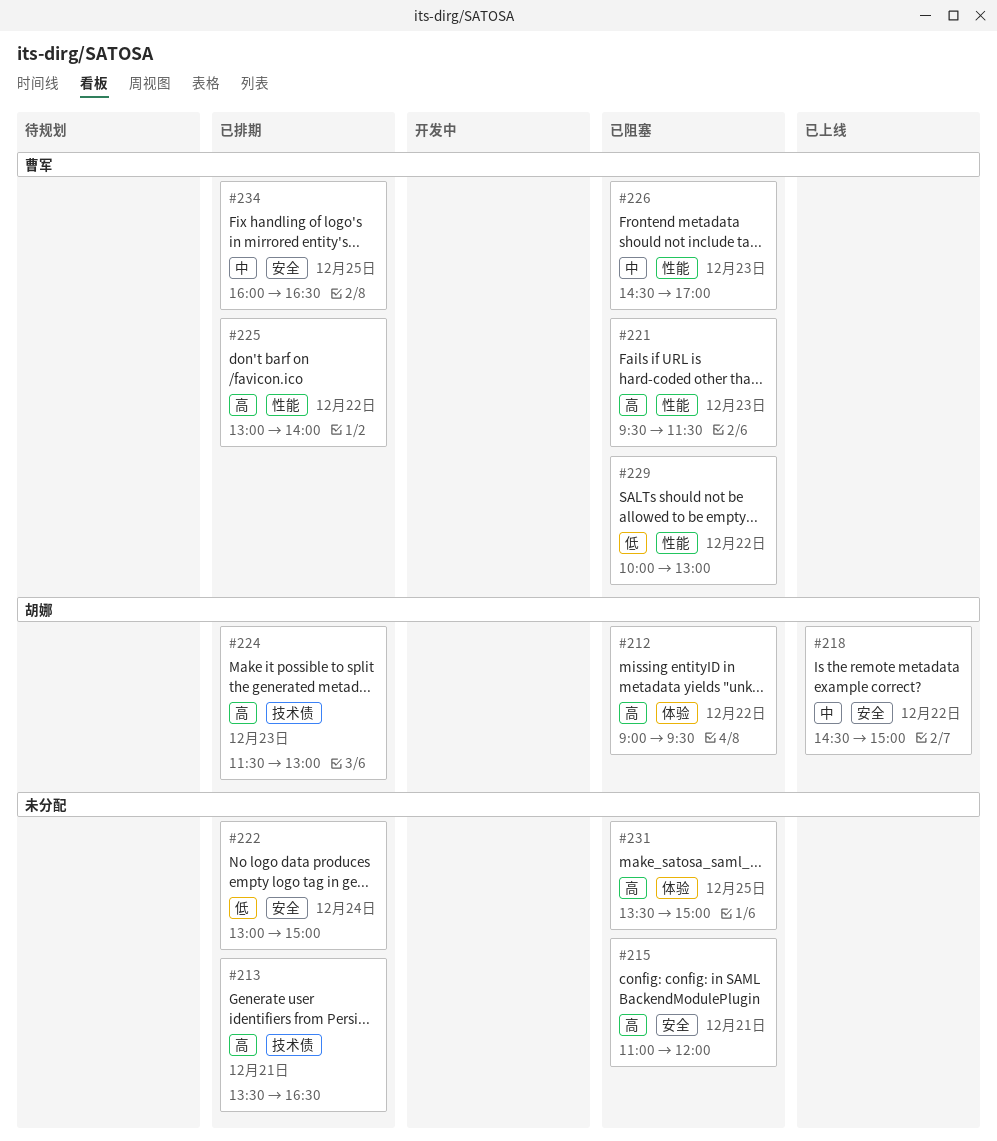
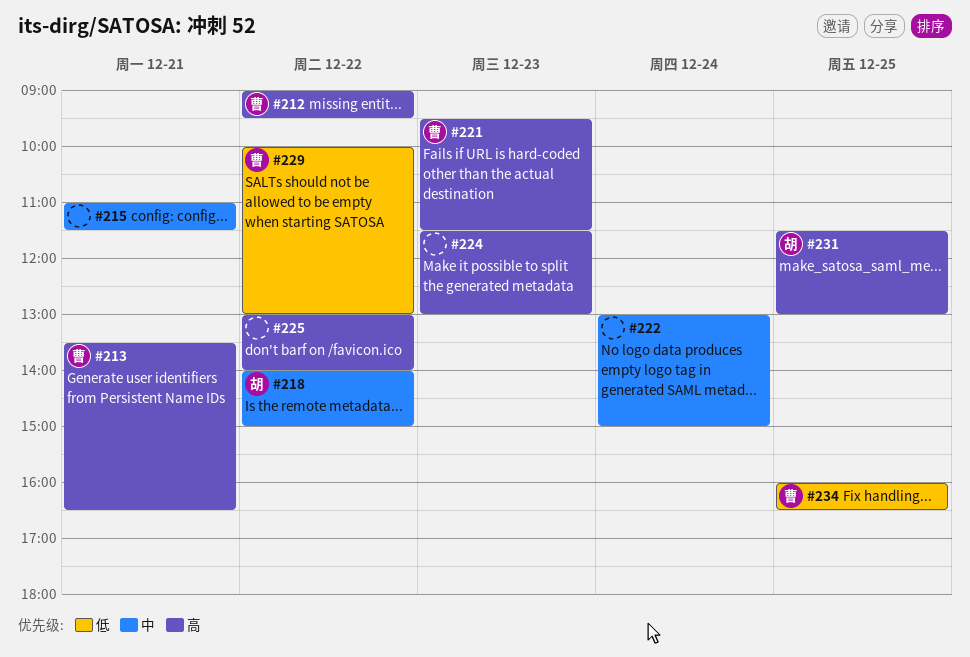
#212, owner: 胡娜 -> 曹军
#213, owner: none -> 曹军
#215, priority: 高 -> 中
#215, ends: 12:00 -> 11:30
#218, begins: 14:30 -> 14:00
#222, priority: 低 -> 中
#224, owner: 胡娜 -> none
#225, owner: 曹军 -> none
#226: present -> none
#231, owner: none -> 胡娜
#231, begins: 13:30 -> 11:30
#231, ends: 15:00 -> 13:00
#234, priority: 中 -> 低

